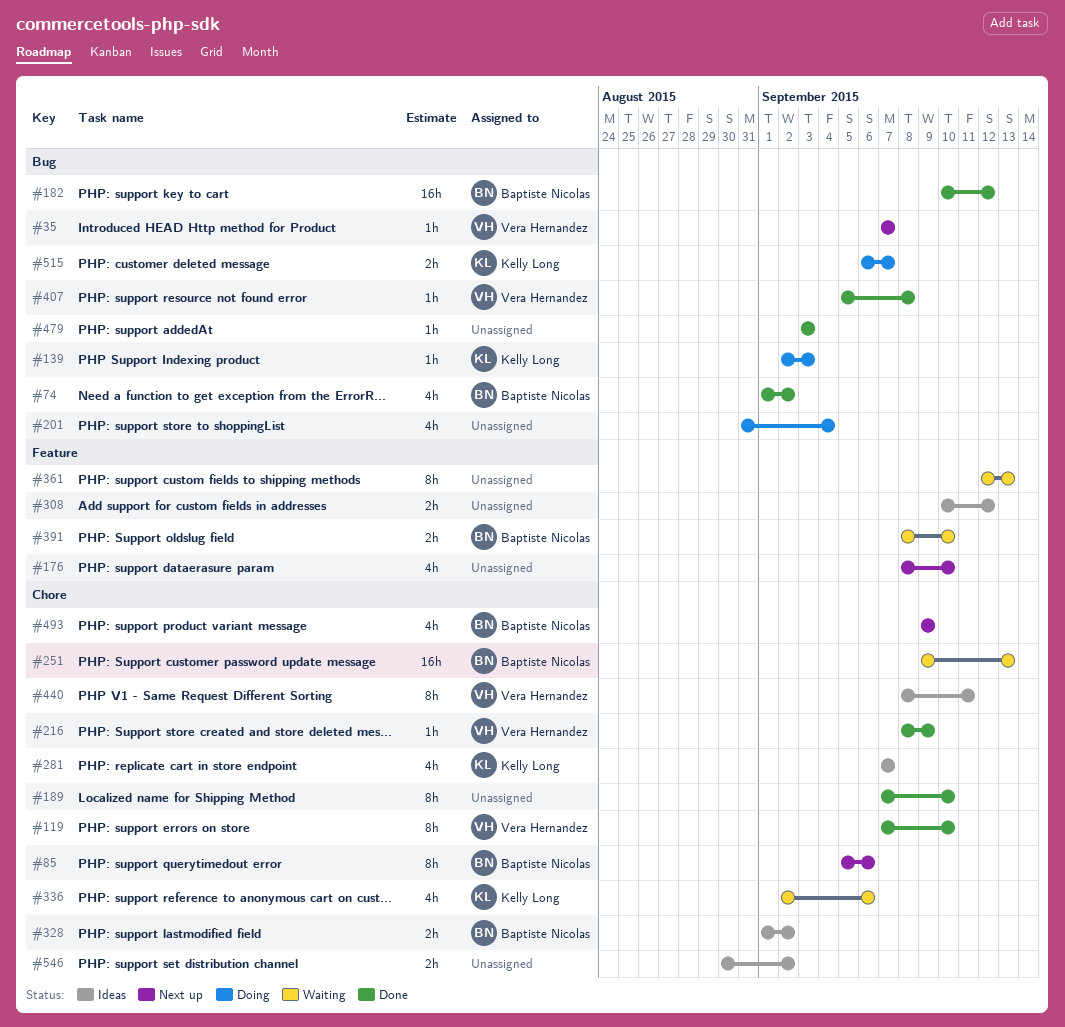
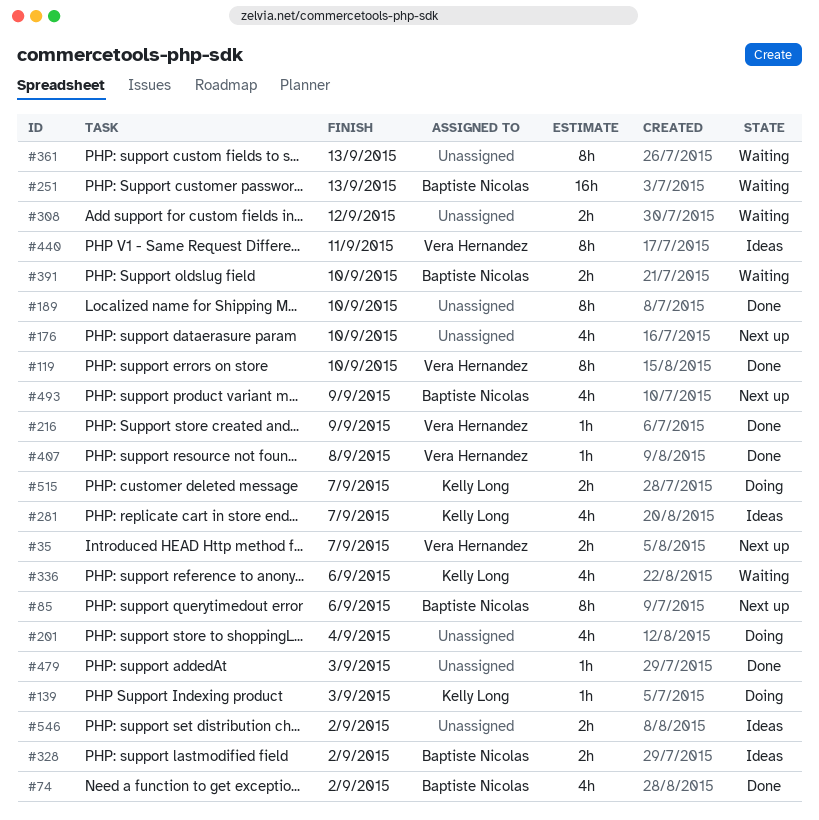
#35, estimate: 1h -> 2h
#182: present -> none
#308, status: Ideas -> Waiting

